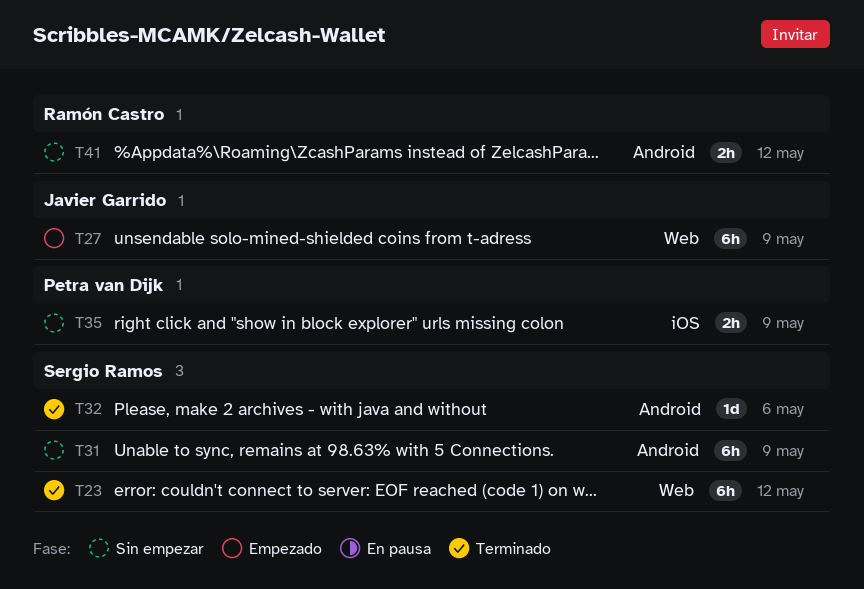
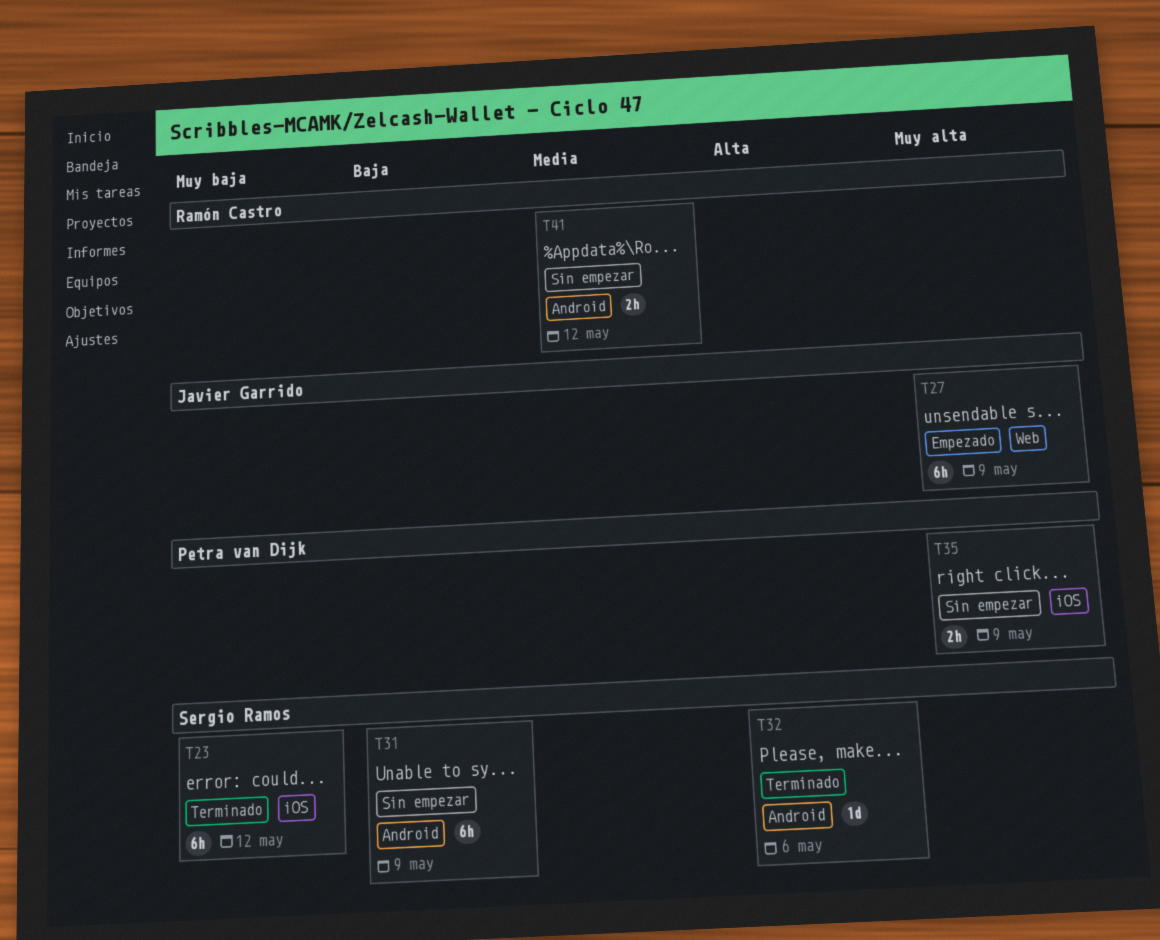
T23, label: Web -> iOS

